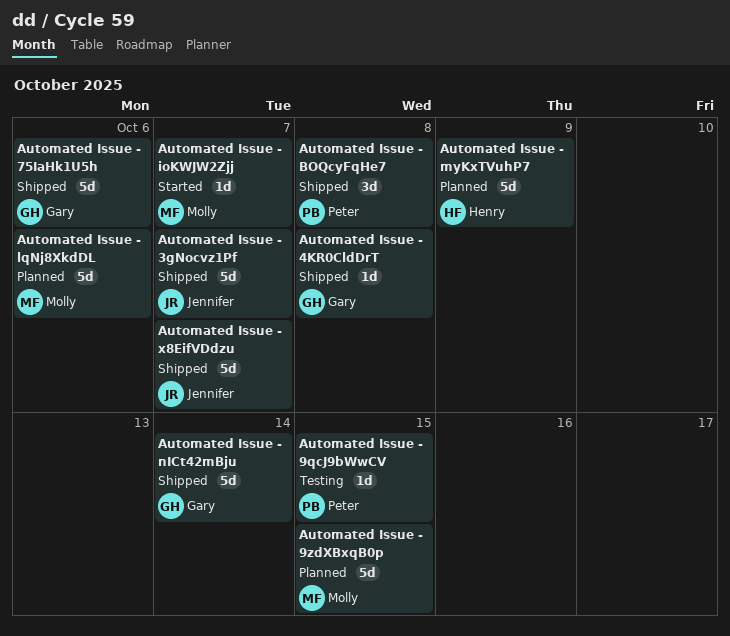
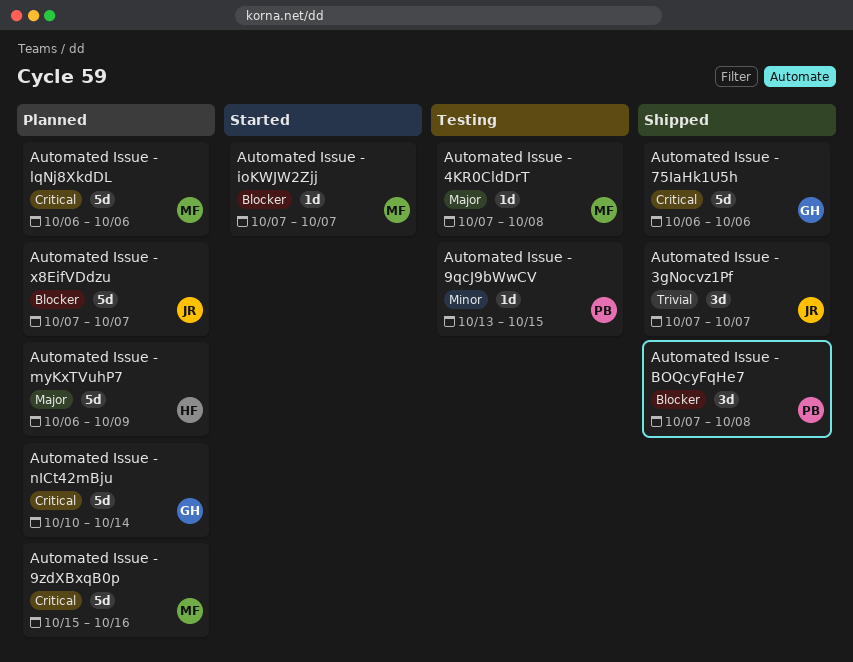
Automated Issue - 3gNocvz1Pf, estimate: 5d -> 3d
Automated Issue - 4KR0CldDrT, status: Shipped -> Testing
Automated Issue - 4KR0CldDrT, owner: Gary -> Molly
Automated Issue - 9zdXBxqB0p, due: Oct 15 -> Oct 16
Automated Issue - nICt42mBju, status: Shipped -> Planned
Automated Issue - x8EifVDdzu, status: Shipped -> Planned

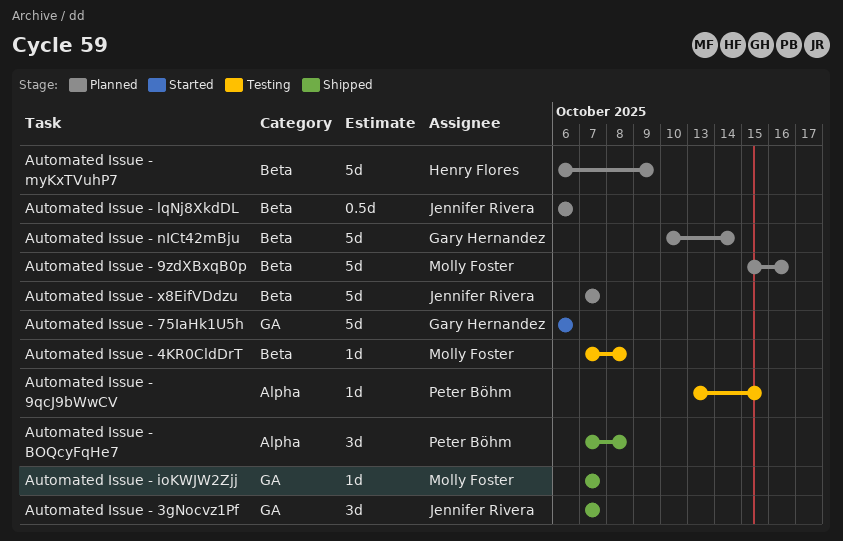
Automated Issue - 75IaHk1U5h, status: Shipped -> Started
Automated Issue - ioKWJW2Zjj, status: Started -> Shipped
Automated Issue - lqNj8XkdDL, owner: Molly Foster -> Jennifer Rivera
Automated Issue - lqNj8XkdDL, estimate: 5d -> 0.5d

